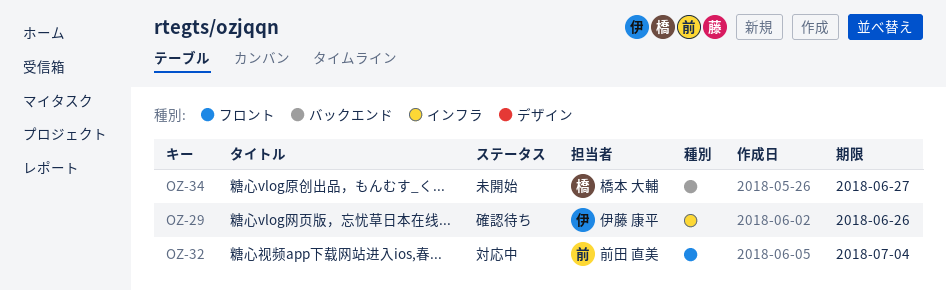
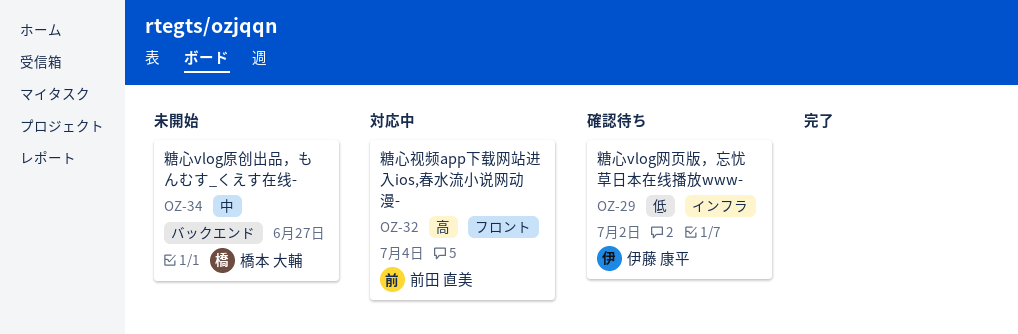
OZ-29, due: Jun 26 -> Jul 2

